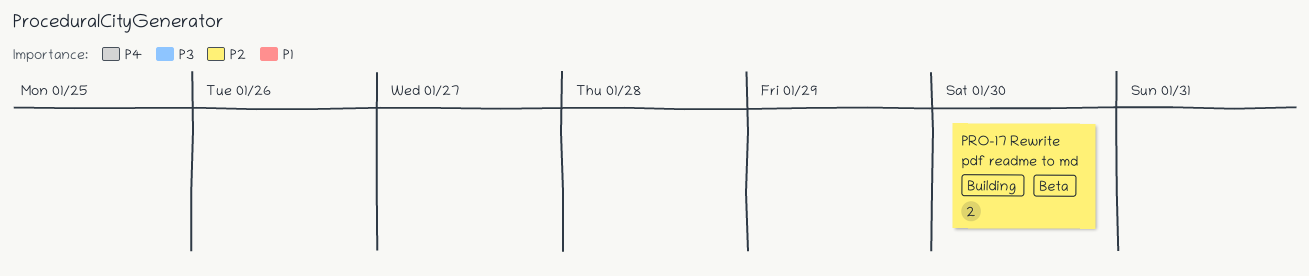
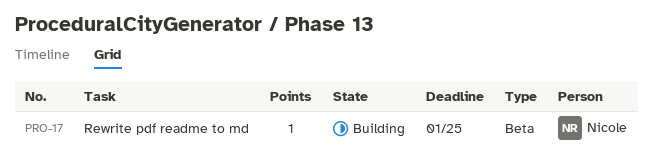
PRO-17, estimate: 2 -> 1
PRO-17, due: Jan 30 -> Jan 25

